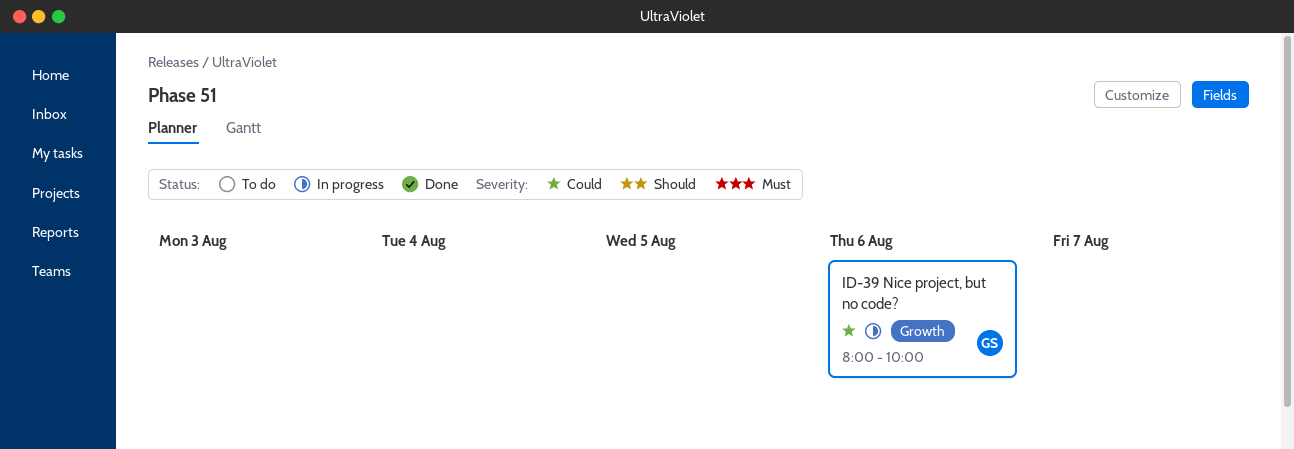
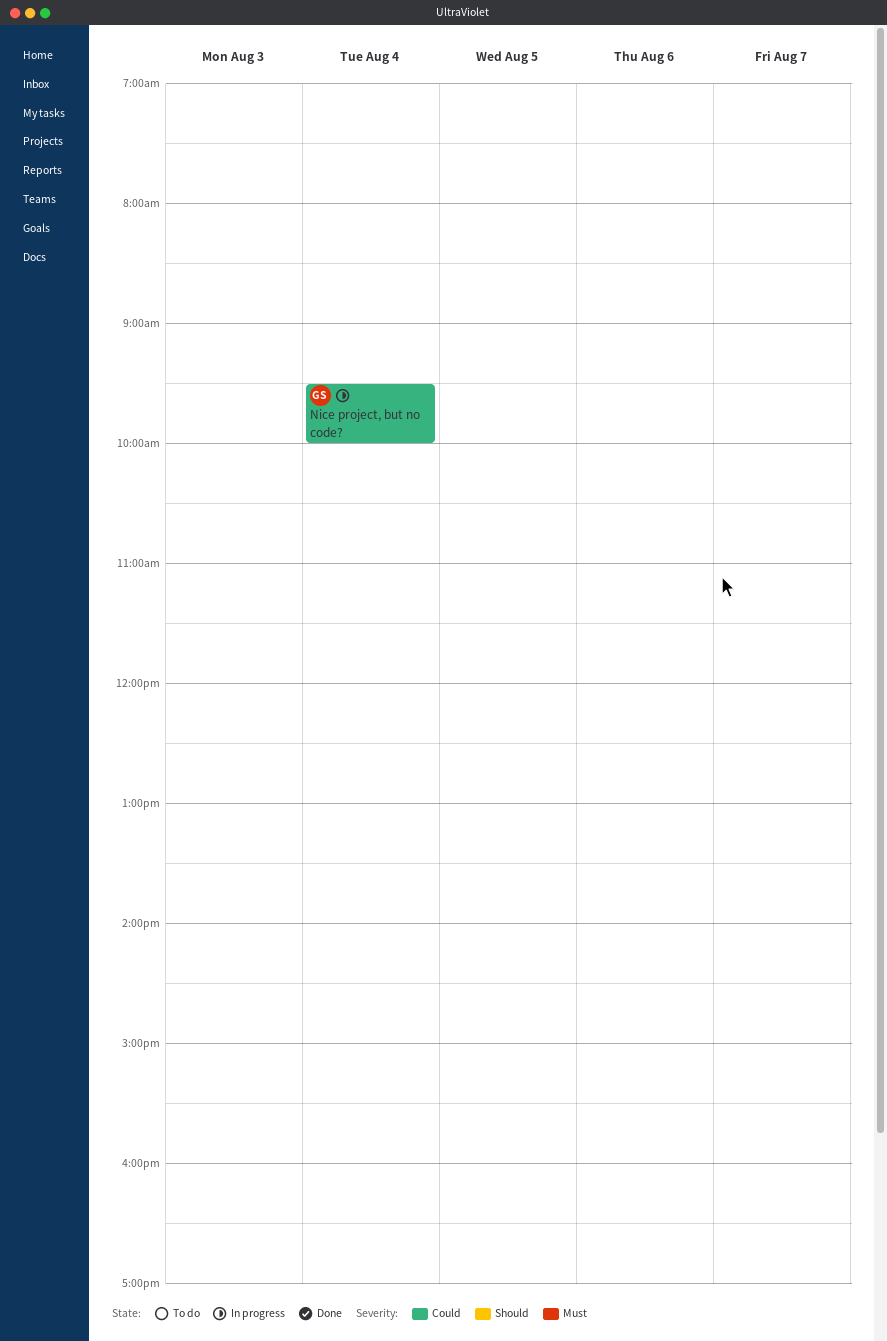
Nice project, but no code?, day: Aug 6 -> Aug 4
Nice project, but no code?, begins: 08:00 -> 09:30

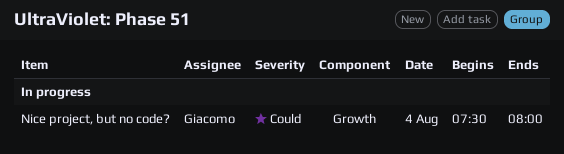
Nice project, but no code?, begins: 09:30 -> 07:30
Nice project, but no code?, ends: 10:00 -> 08:00

